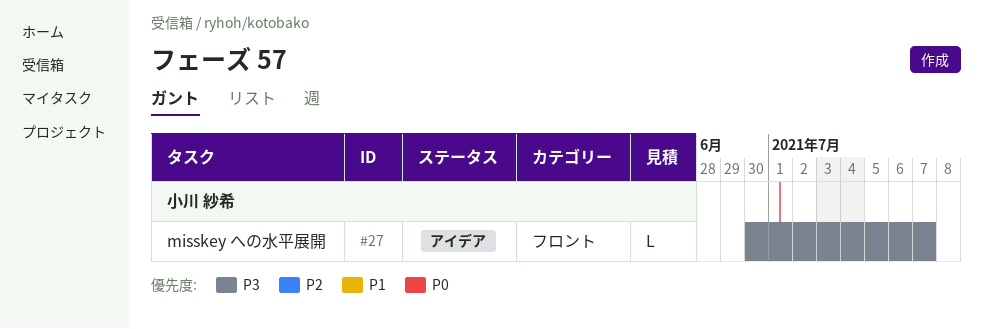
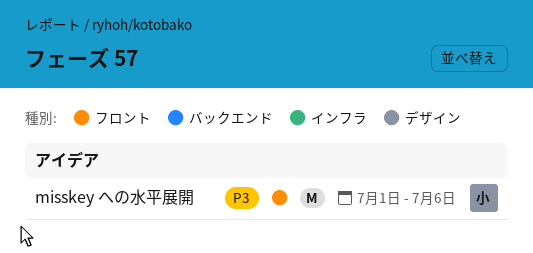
misskey への水平展開, estimate: L -> M
misskey への水平展開, start: Jun 30 -> Jul 1
misskey への水平展開, due: Jul 7 -> Jul 6

